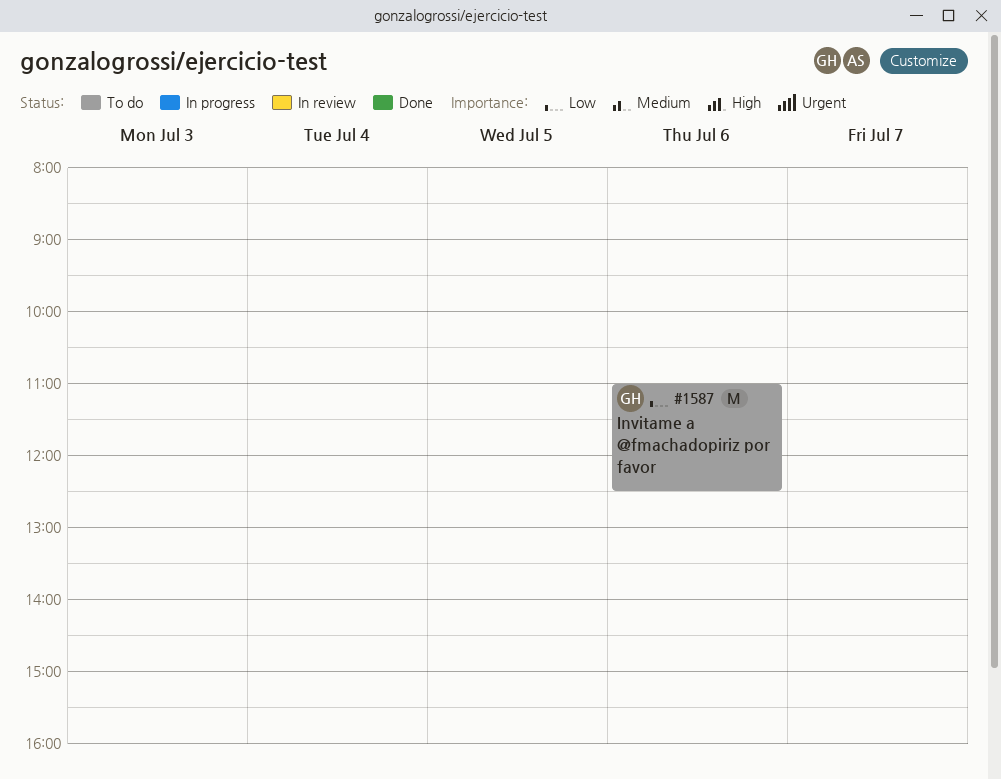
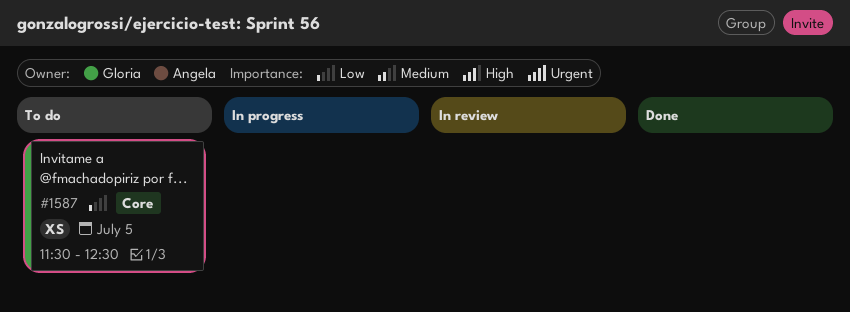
#1587, estimate: M -> XS
#1587, day: Jul 6 -> Jul 5
#1587, begins: 11:00 -> 11:30

